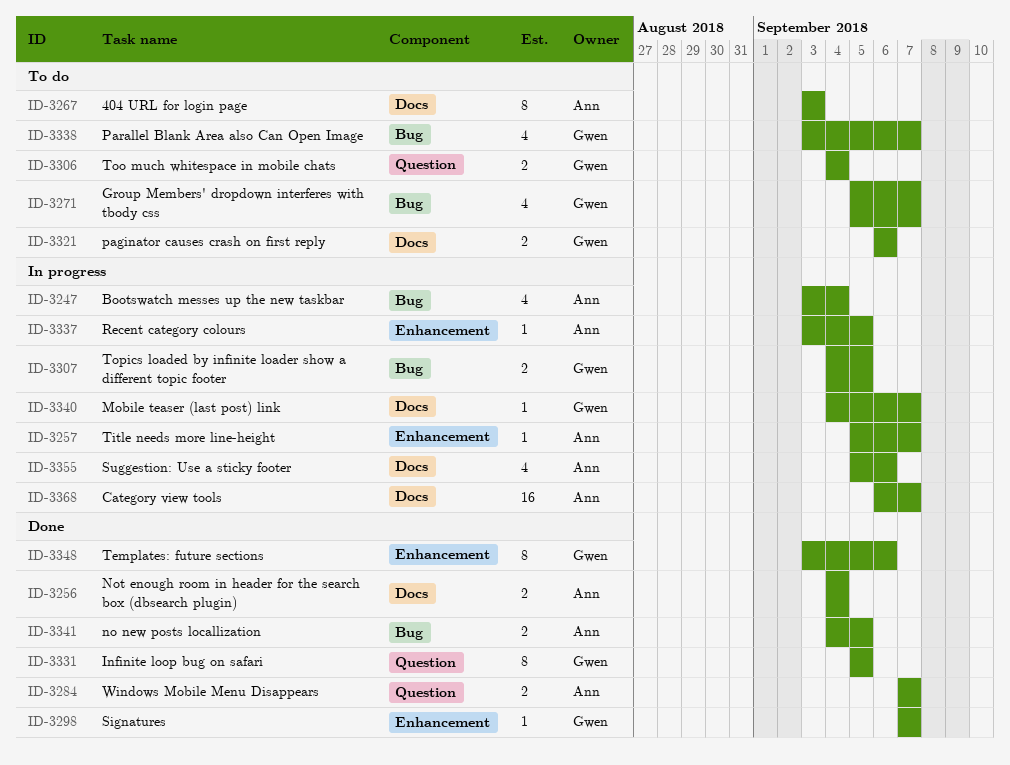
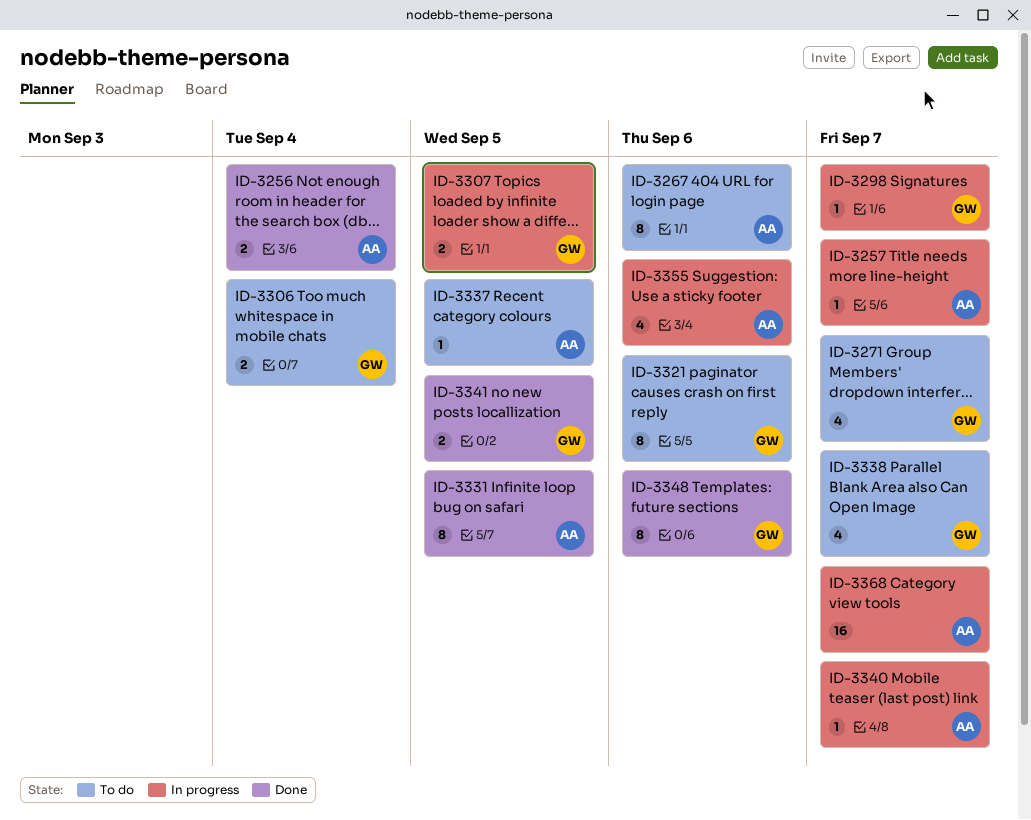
ID-3247: present -> none
ID-3267, due: Sep 3 -> Sep 6
ID-3284: present -> none
ID-3298, status: Done -> In progress
ID-3321, estimate: 2 -> 8
ID-3331, owner: Gwen -> Ann
ID-3337, status: In progress -> To do
ID-3340, owner: Gwen -> Ann
ID-3341, owner: Ann -> Gwen

